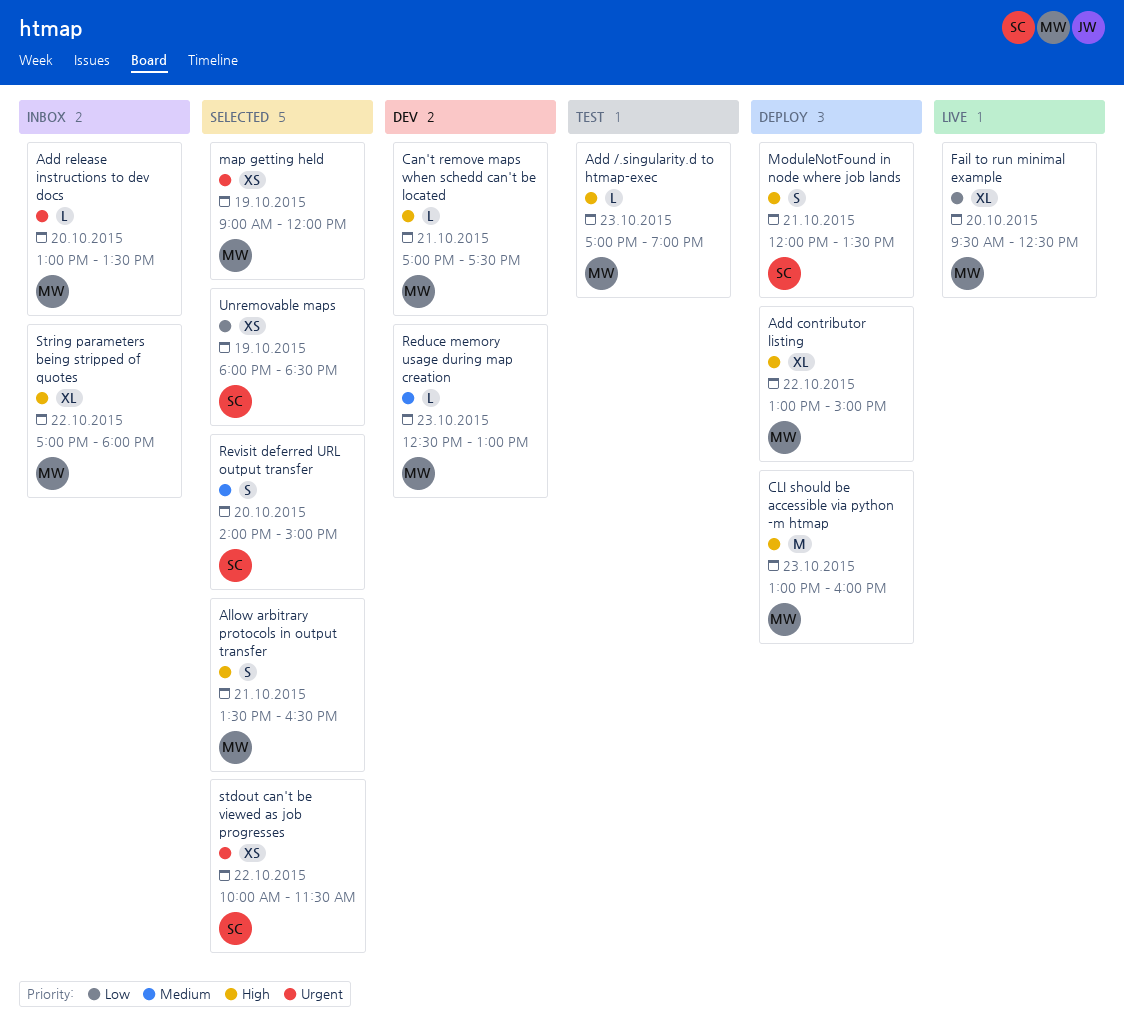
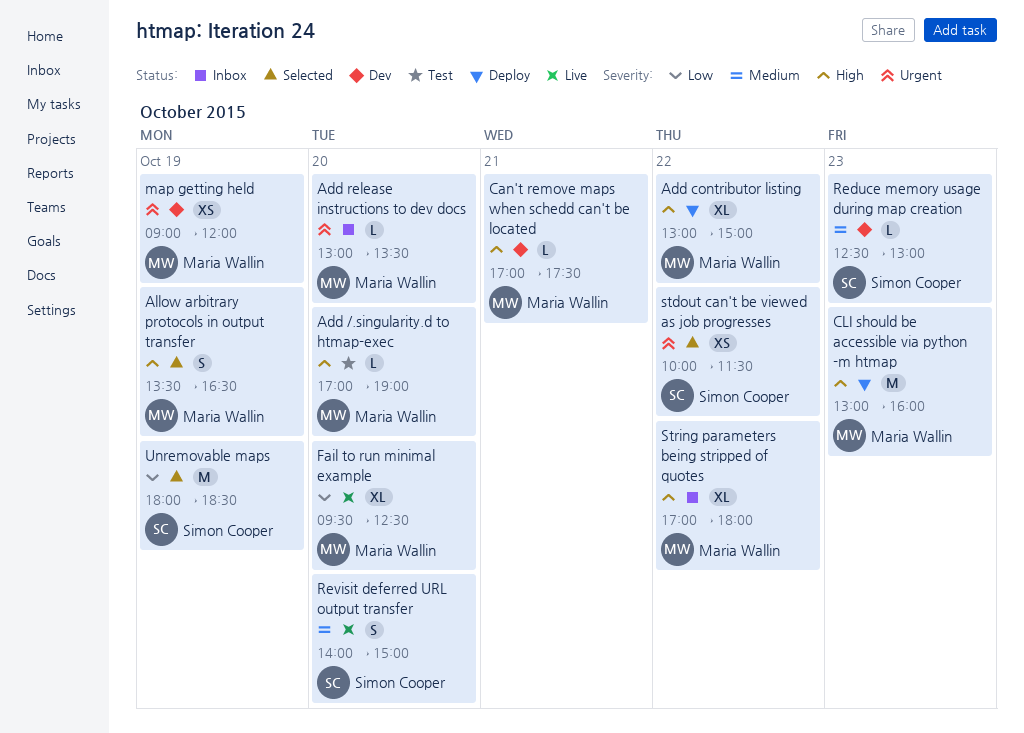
Add /.singularity.d to htmap-exec, day: Oct 23 -> Oct 20
Allow arbitrary protocols in output transfer, day: Oct 21 -> Oct 19
map getting held, status: Selected -> Dev
ModuleNotFound in node where job lands: present -> none
Reduce memory usage during map creation, owner: Maria Wallin -> Simon Cooper
Revisit deferred URL output transfer, status: Selected -> Live
Unremovable maps, estimate: XS -> M

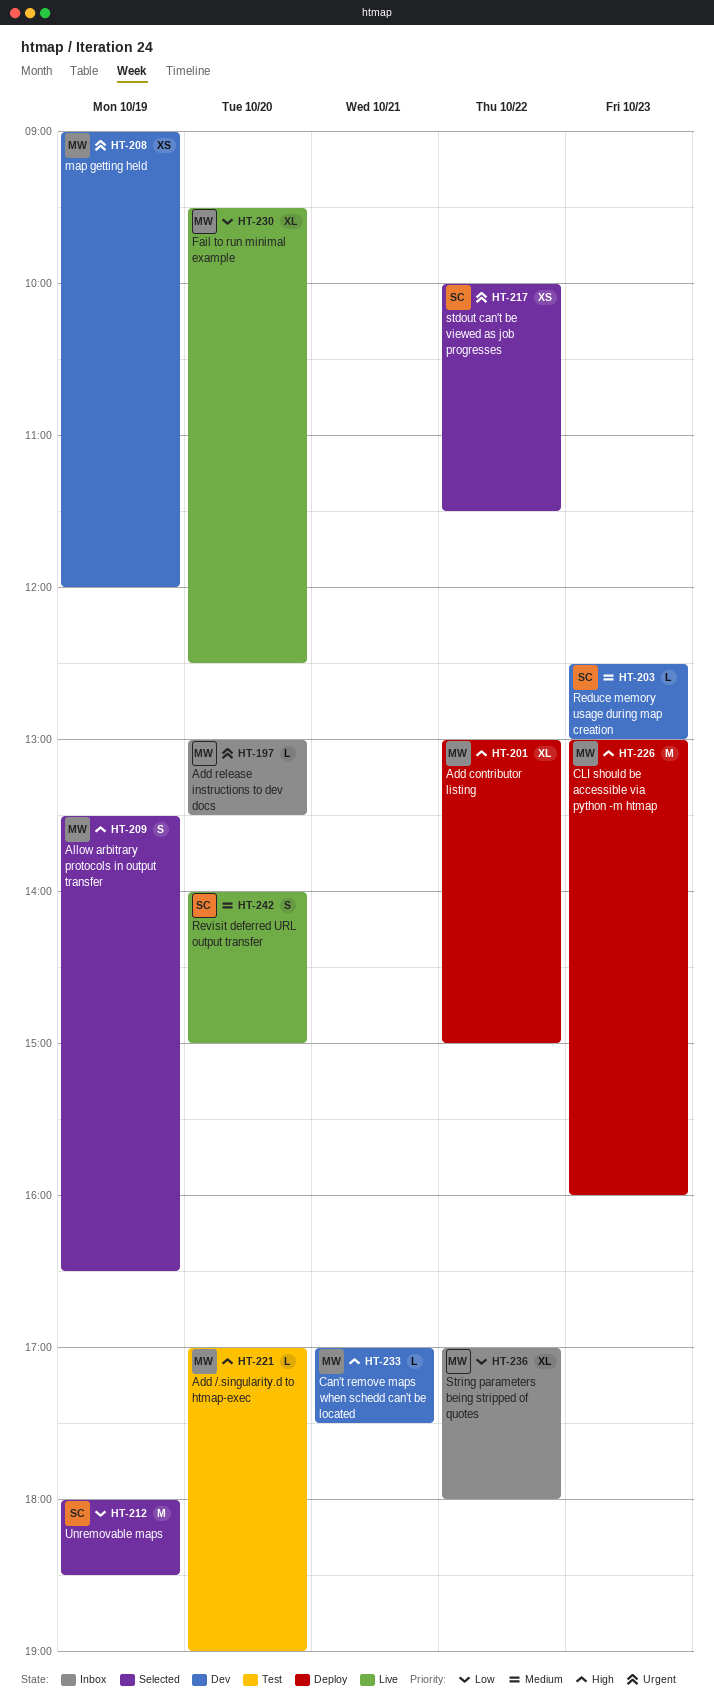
String parameters being stripped of quotes, priority: High -> Low

